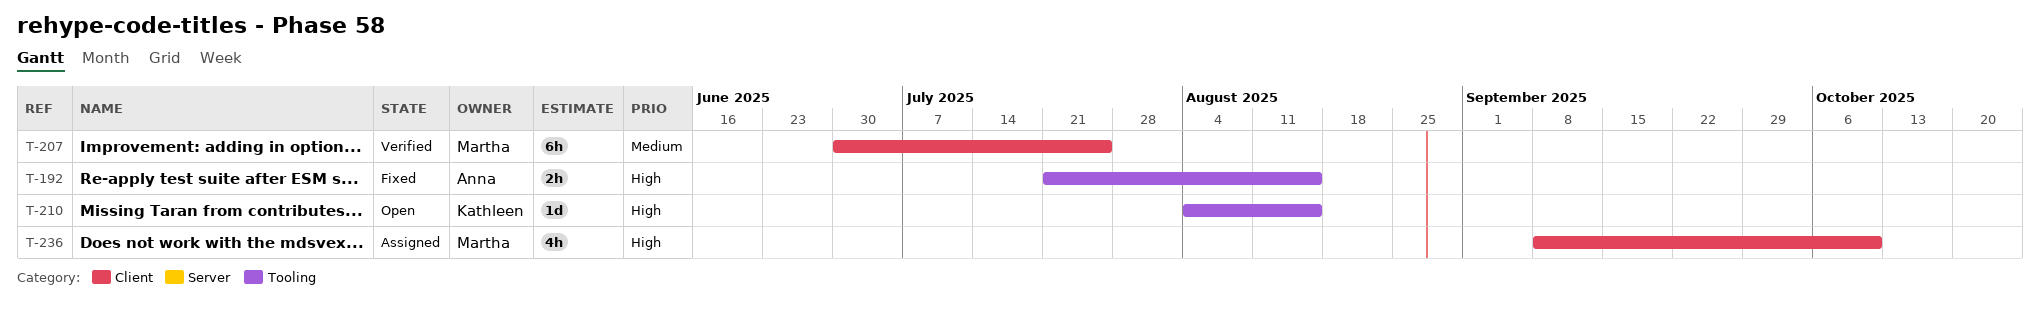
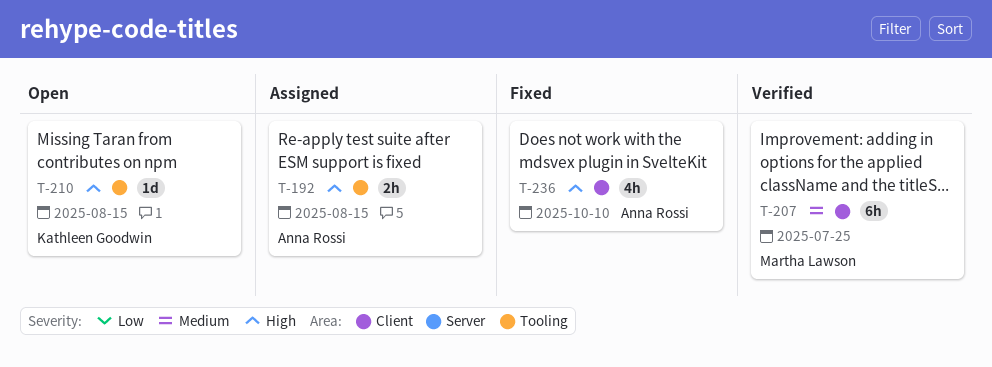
T-192, status: Fixed -> Assigned
T-236, status: Assigned -> Fixed
T-236, owner: Martha Lawson -> Anna Rossi

